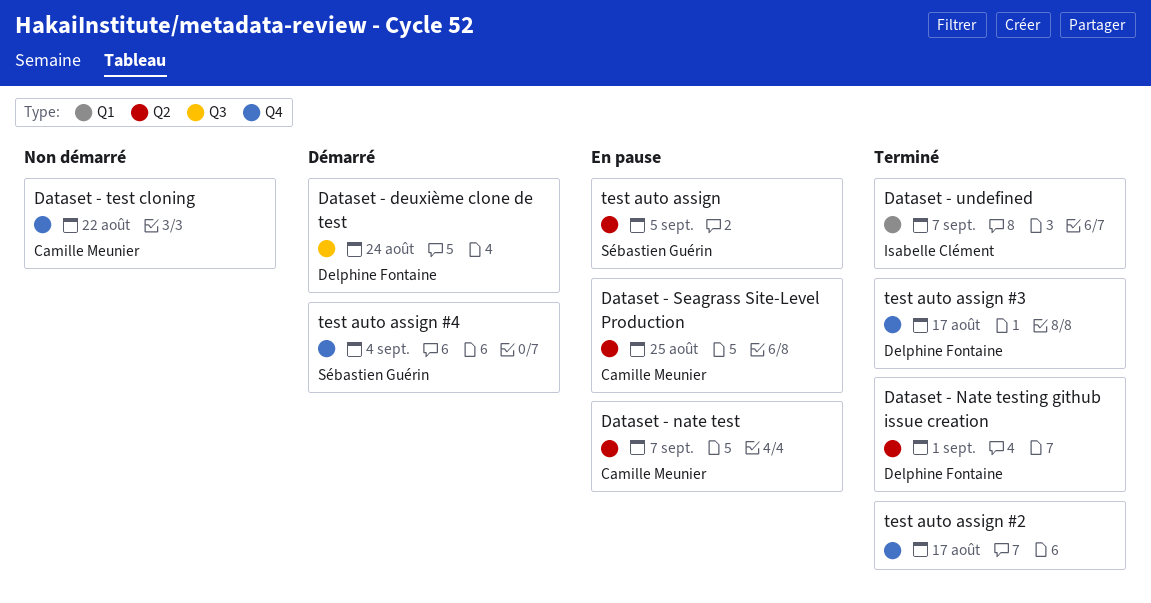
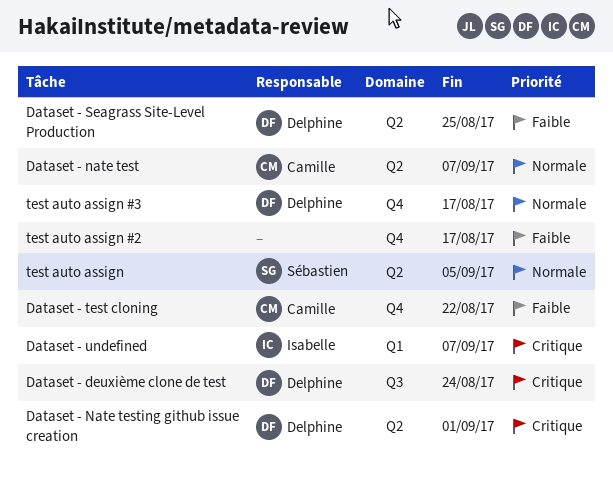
Dataset - Seagrass Site-Level Production, owner: Camille Meunier -> Delphine Fontaine
test auto assign #4: present -> none

